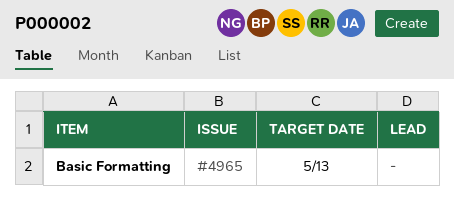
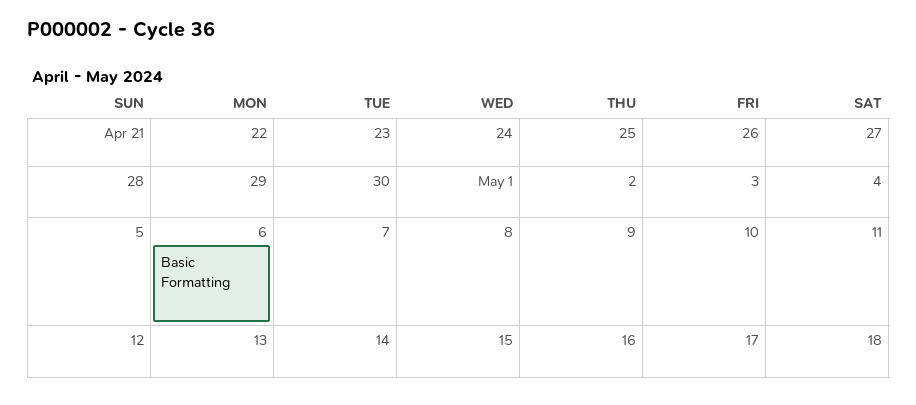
Basic Formatting, due: May 13 -> May 6

